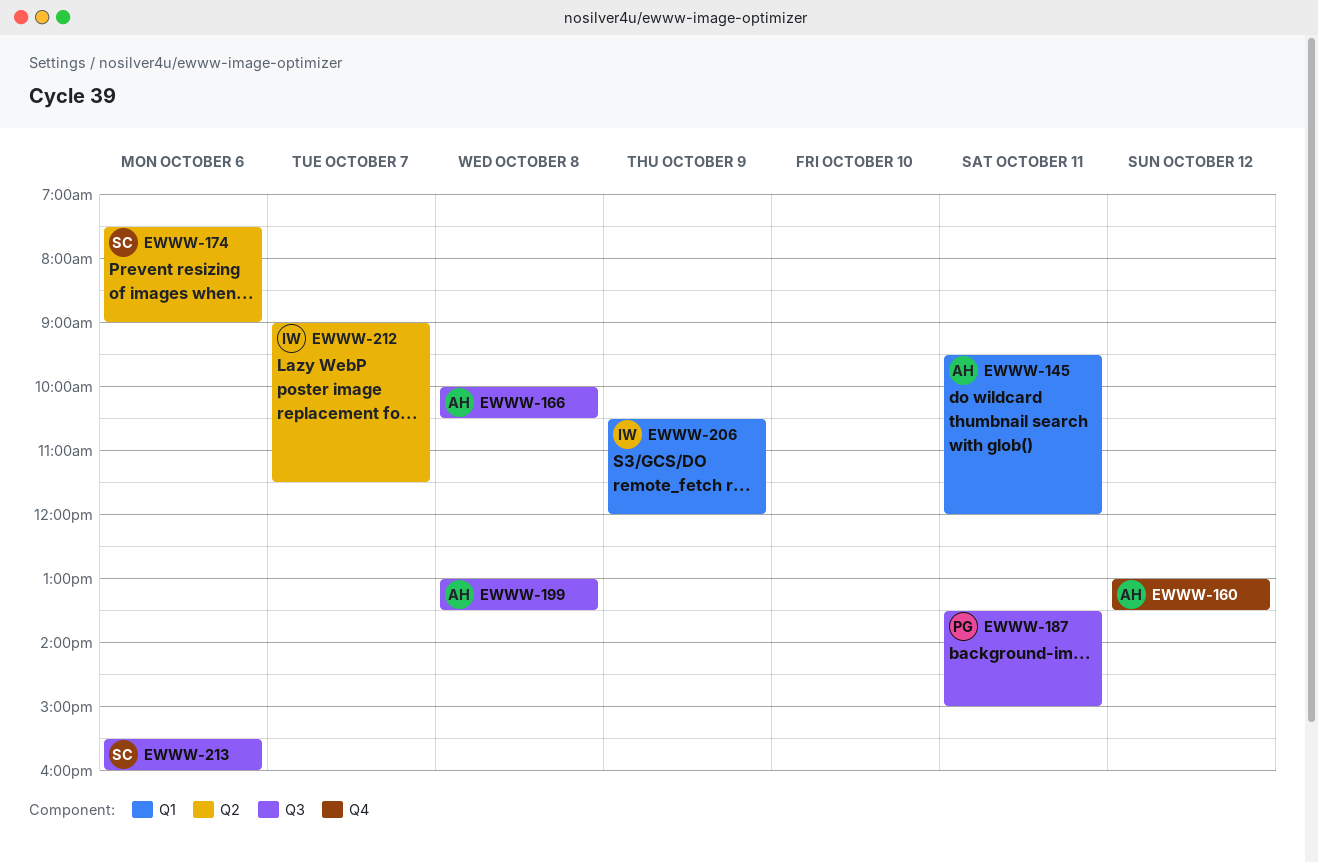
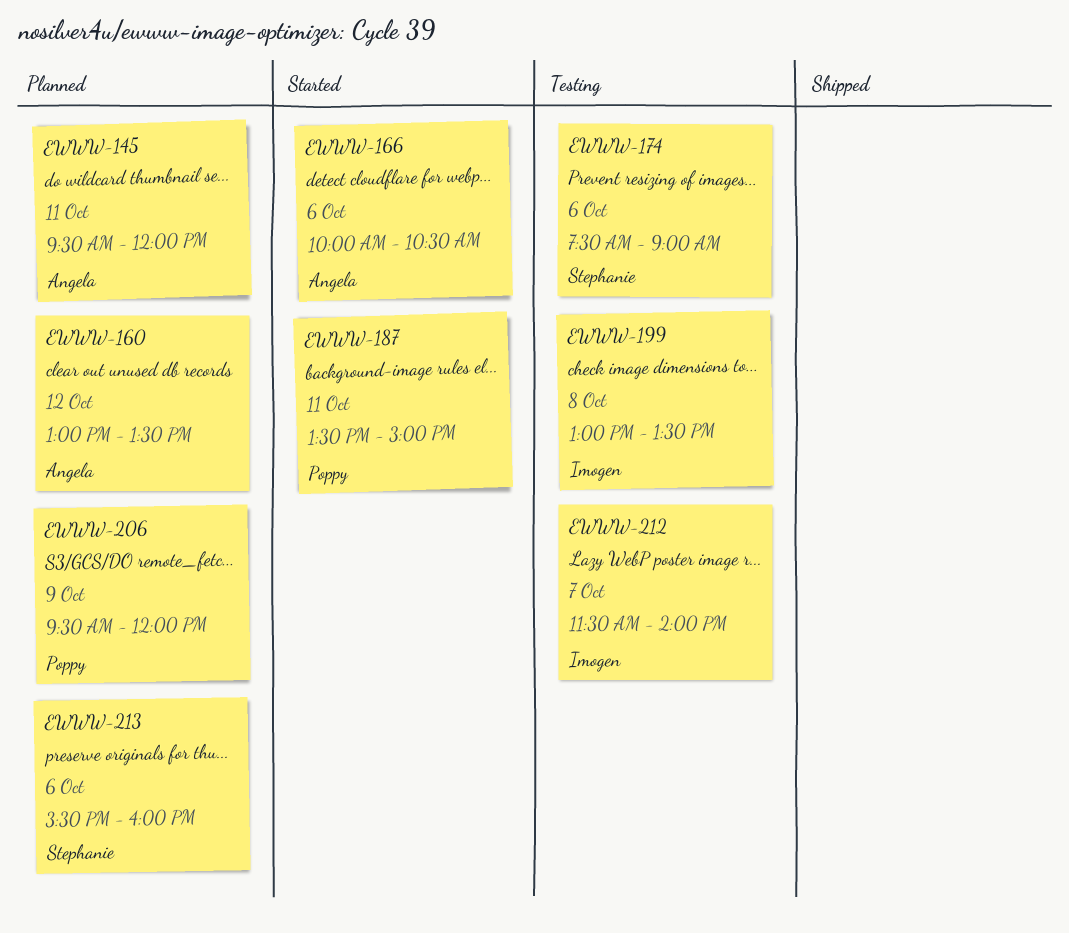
EWWW-166, day: Oct 8 -> Oct 6
EWWW-199, owner: Angela -> Imogen
EWWW-206, owner: Imogen -> Poppy
EWWW-206, begins: 10:30 -> 09:30
EWWW-212, begins: 09:00 -> 11:30
EWWW-212, ends: 11:30 -> 14:00

